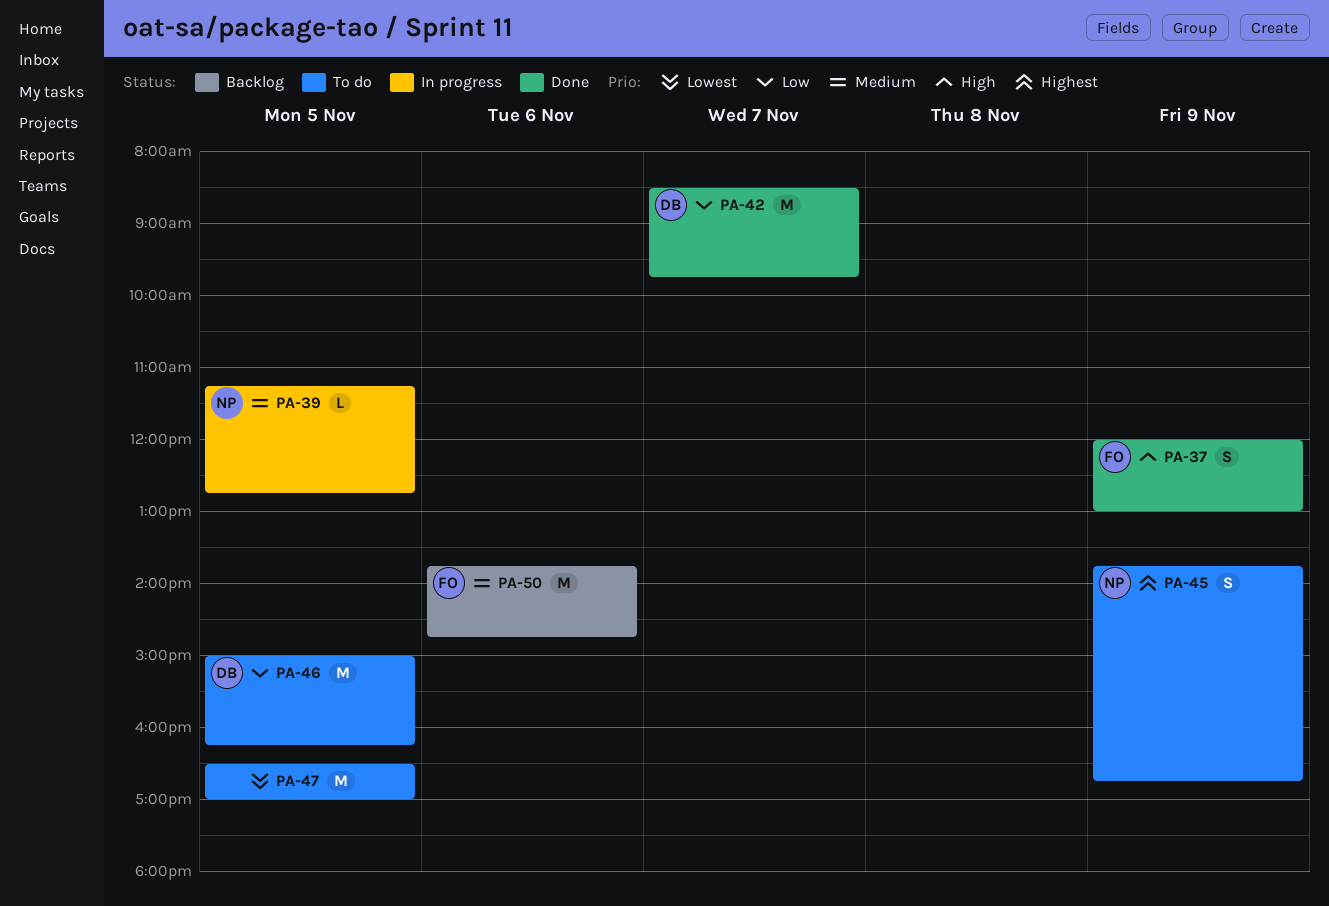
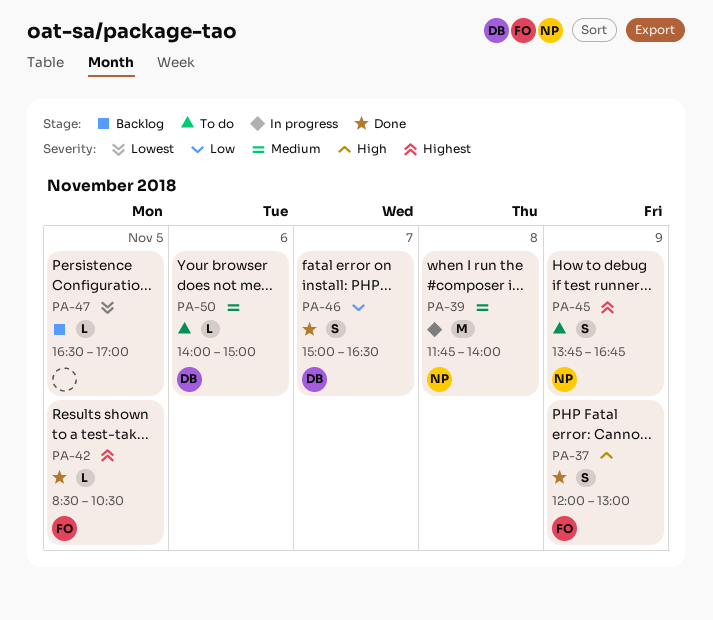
PA-39, estimate: L -> M
PA-39, day: Nov 5 -> Nov 8
PA-39, begins: 11:15 -> 11:45
PA-39, ends: 12:45 -> 14:00
PA-42, owner: DB -> FO
PA-42, priority: Low -> Highest
PA-42, estimate: M -> L
PA-42, day: Nov 7 -> Nov 5
PA-42, ends: 09:45 -> 10:30
PA-46, status: To do -> Done
PA-46, estimate: M -> S
PA-46, day: Nov 5 -> Nov 7
PA-46, ends: 16:15 -> 16:30
PA-47, status: To do -> Backlog
PA-47, estimate: M -> L
PA-50, status: Backlog -> To do
PA-50, owner: FO -> DB
PA-50, estimate: M -> L
PA-50, begins: 13:45 -> 14:00
PA-50, ends: 14:45 -> 15:00

